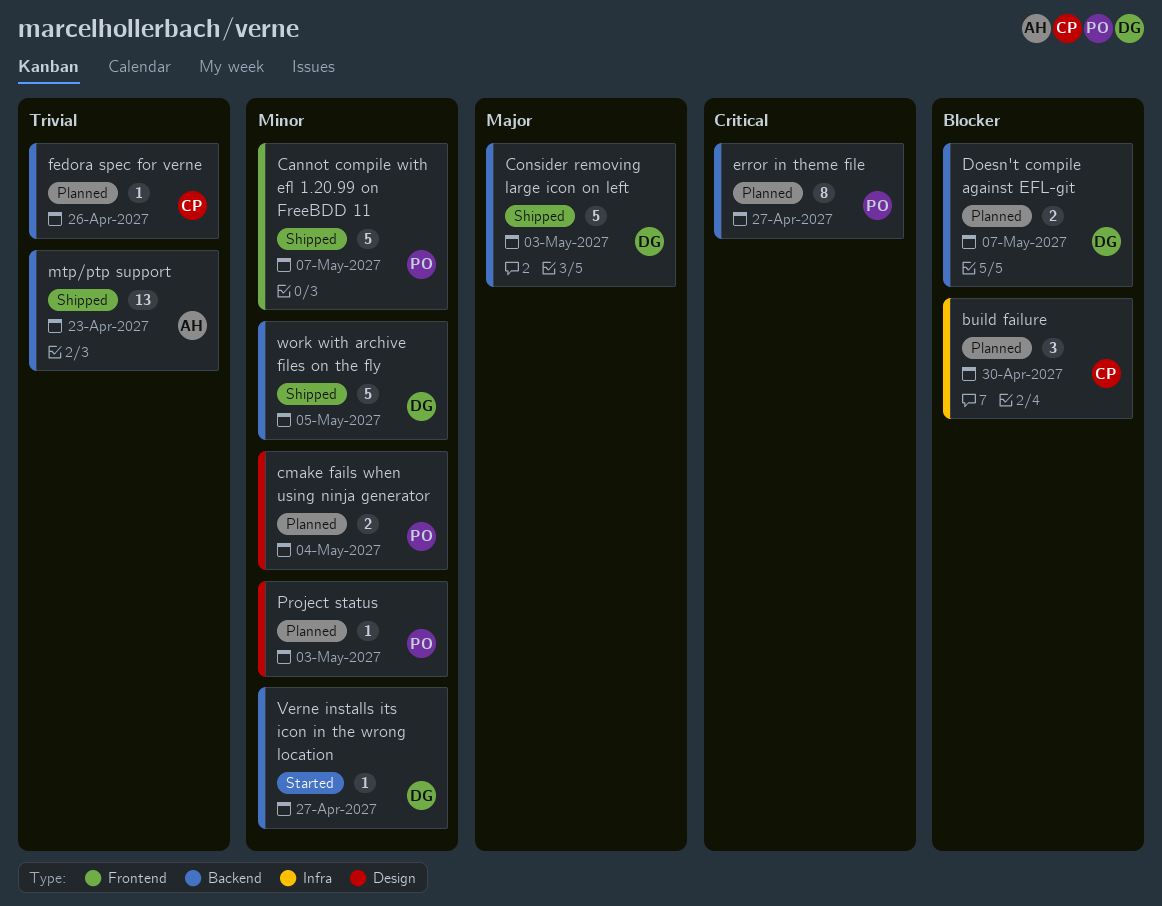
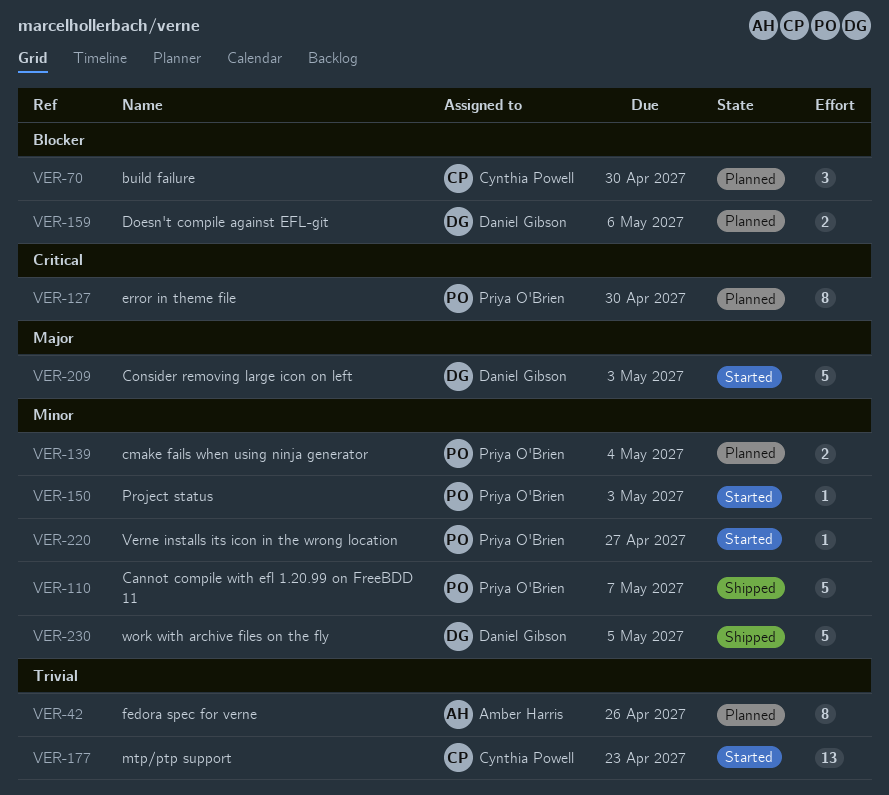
Consider removing large icon on left, status: Shipped -> Started
Doesn't compile against EFL-git, due: May 7 -> May 6
error in theme file, due: Apr 27 -> Apr 30
fedora spec for verne, owner: Cynthia Powell -> Amber Harris
fedora spec for verne, estimate: 1 -> 8
mtp/ptp support, status: Shipped -> Started
mtp/ptp support, owner: Amber Harris -> Cynthia Powell
Project status, status: Planned -> Started
Verne installs its icon in the wrong location, owner: Daniel Gibson -> Priya O'Brien

